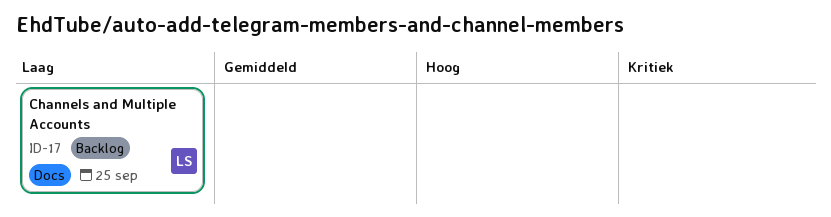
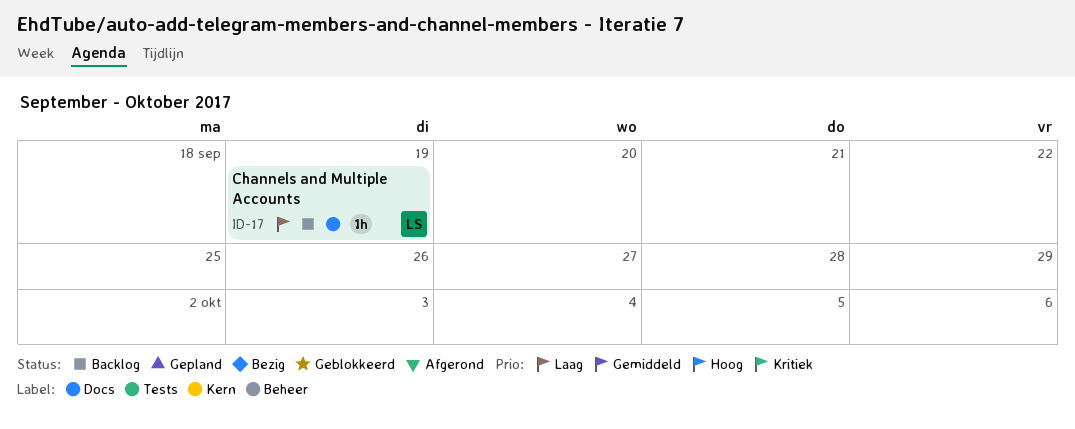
ID-17, due: Sep 25 -> Sep 19

